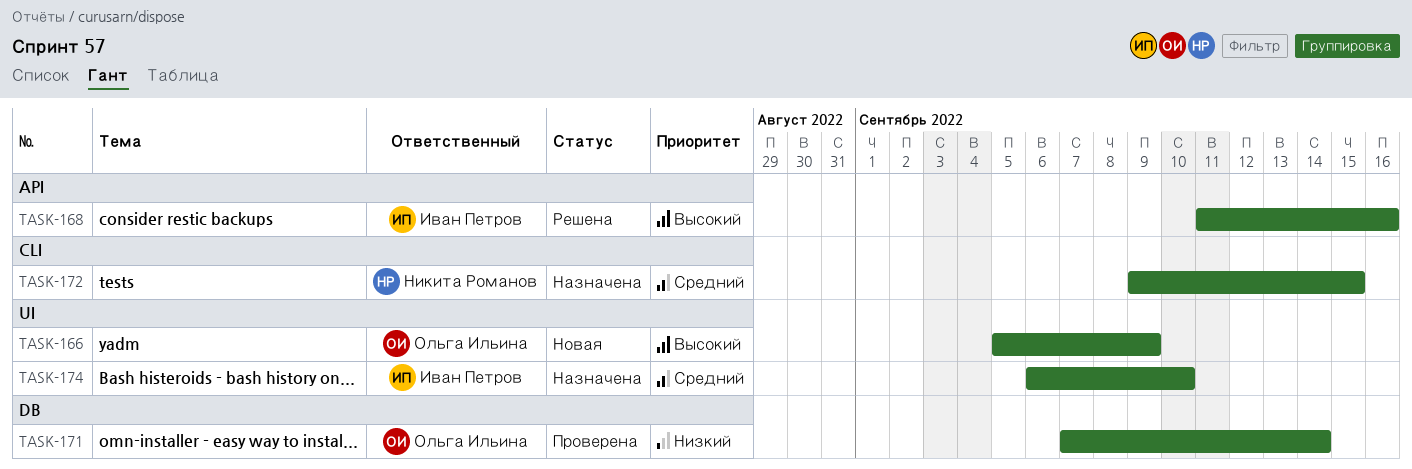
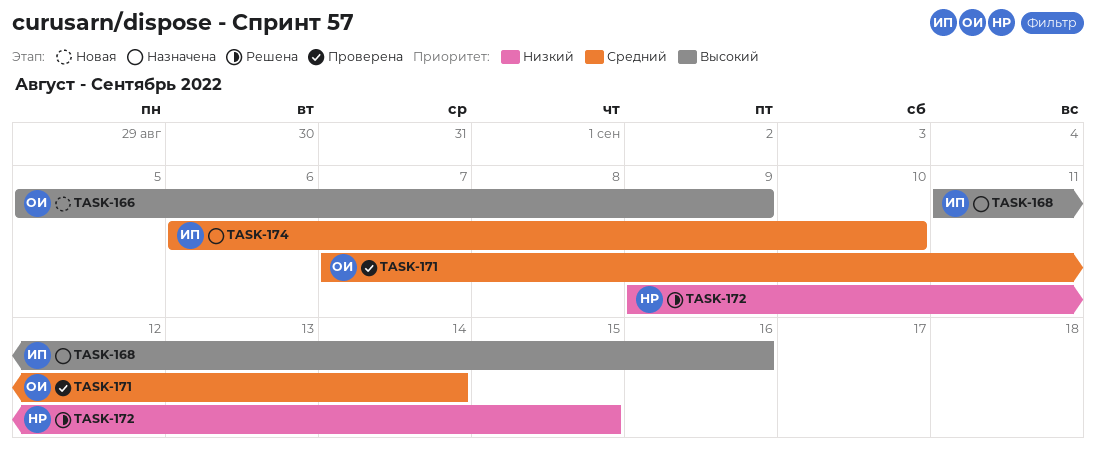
TASK-168, status: Решена -> Назначена
TASK-171, priority: Низкий -> Средний
TASK-172, status: Назначена -> Решена
TASK-172, priority: Средний -> Низкий

